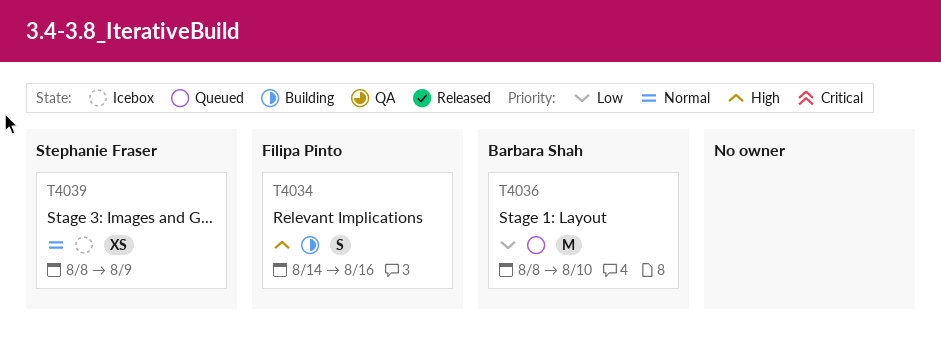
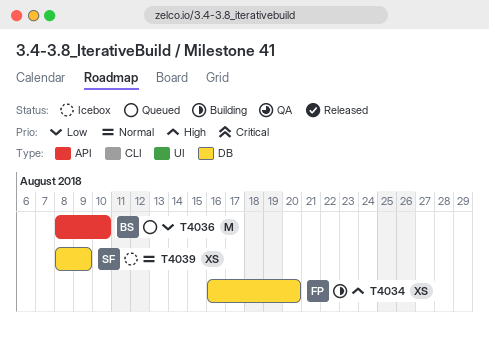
T4034, estimate: S -> XS
T4034, start: Aug 14 -> Aug 16
T4034, due: Aug 16 -> Aug 20

